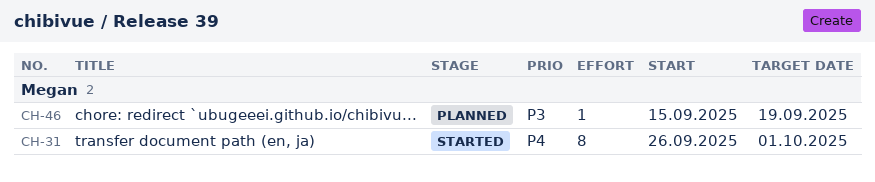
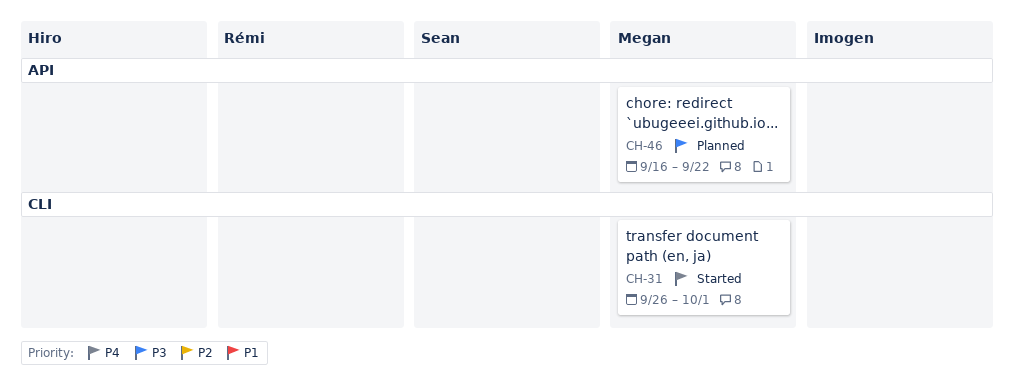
CH-46, start: Sep 15 -> Sep 16
CH-46, due: Sep 19 -> Sep 22

